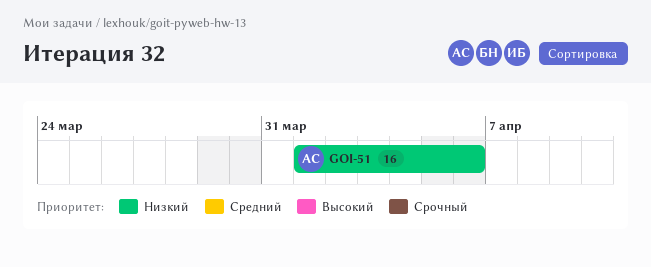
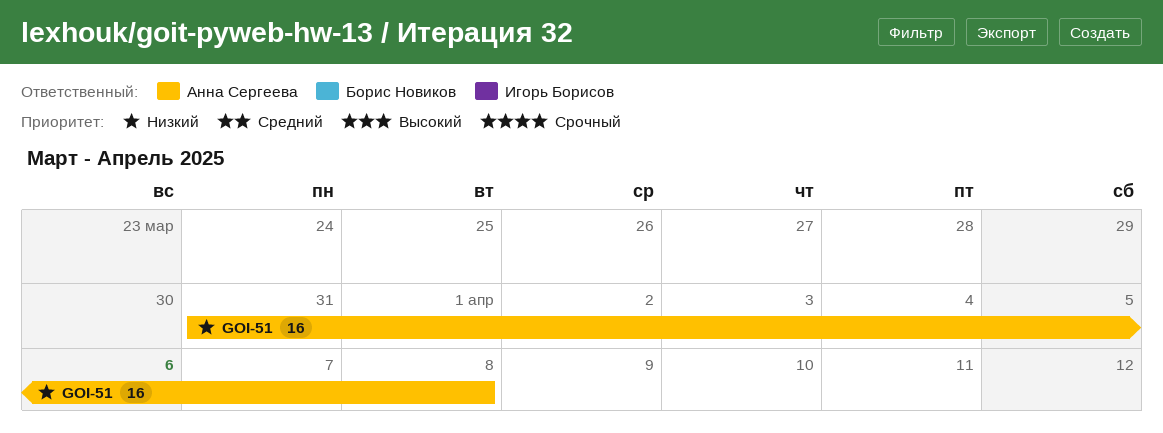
GOI-51, start: Apr 1 -> Mar 31
GOI-51, due: Apr 6 -> Apr 8

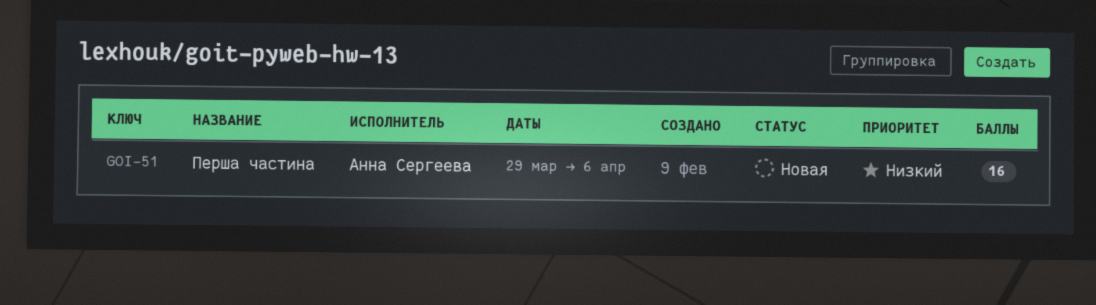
GOI-51, start: Mar 31 -> Mar 29
GOI-51, due: Apr 8 -> Apr 6

